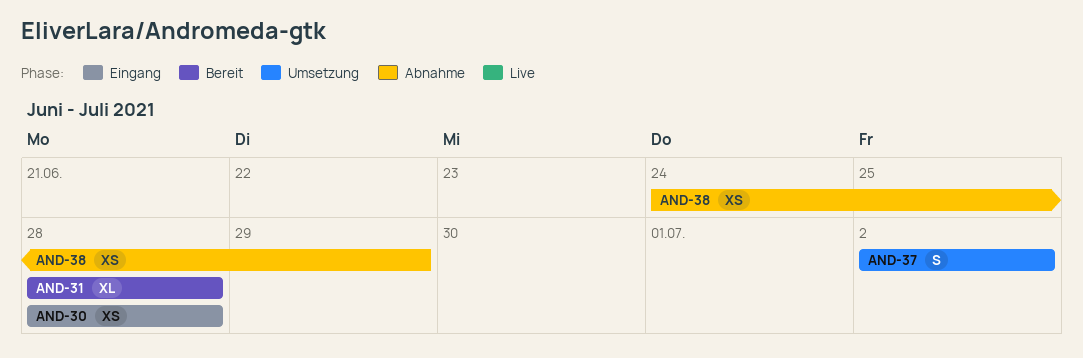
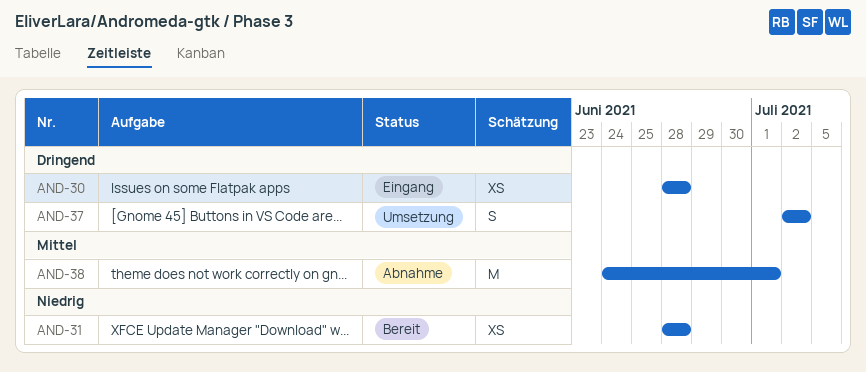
AND-31, estimate: XL -> XS
AND-38, estimate: XS -> M
AND-38, due: Jun 29 -> Jul 1

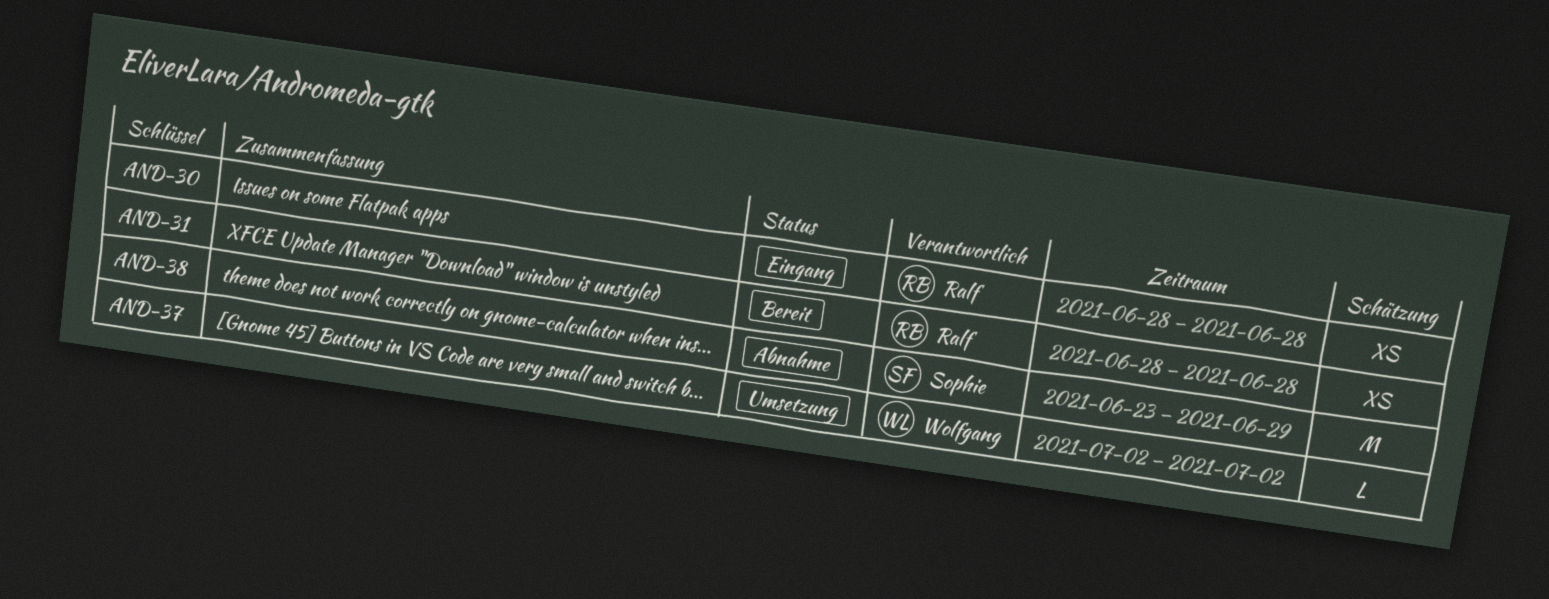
AND-37, estimate: S -> L
AND-38, start: Jun 24 -> Jun 23
AND-38, due: Jul 1 -> Jun 29

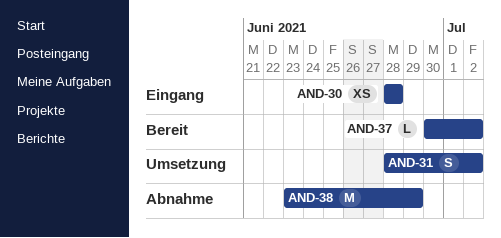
AND-31, status: Bereit -> Umsetzung
AND-31, estimate: XS -> S
AND-31, due: Jun 28 -> Jul 2
AND-37, status: Umsetzung -> Bereit
AND-37, start: Jul 2 -> Jun 30

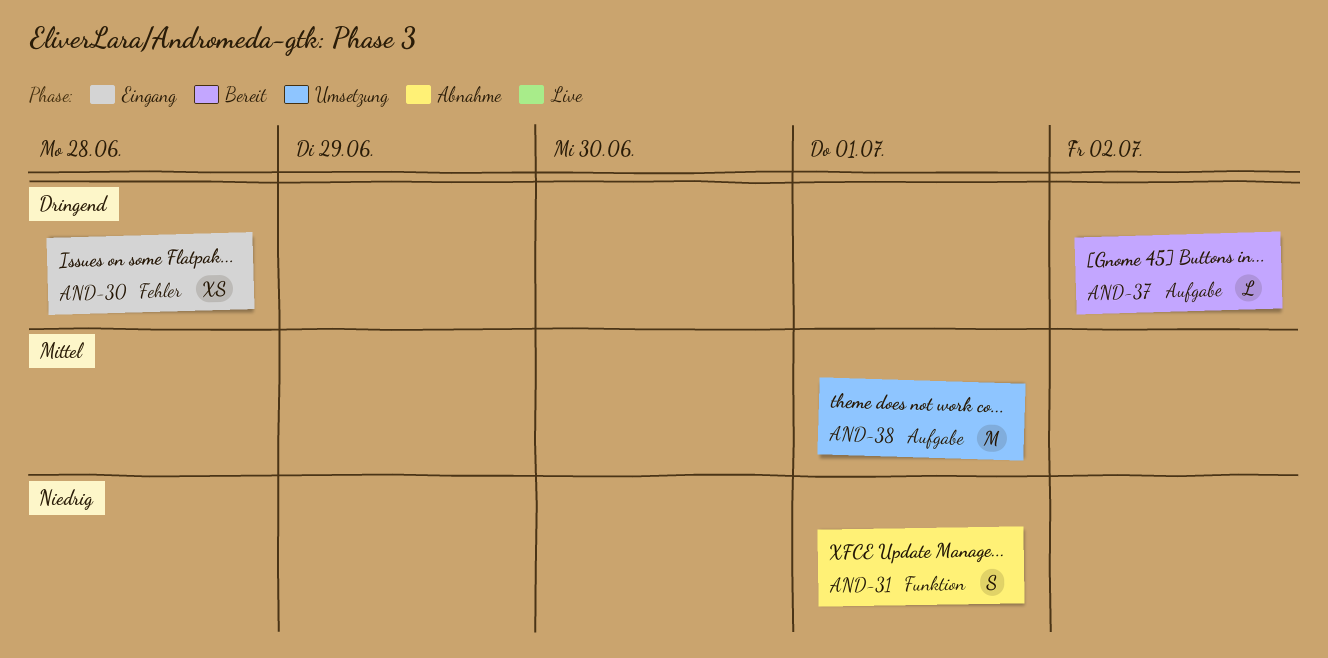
AND-31, status: Umsetzung -> Abnahme
AND-31, due: Jul 2 -> Jul 1
AND-38, status: Abnahme -> Umsetzung
AND-38, due: Jun 29 -> Jul 1

